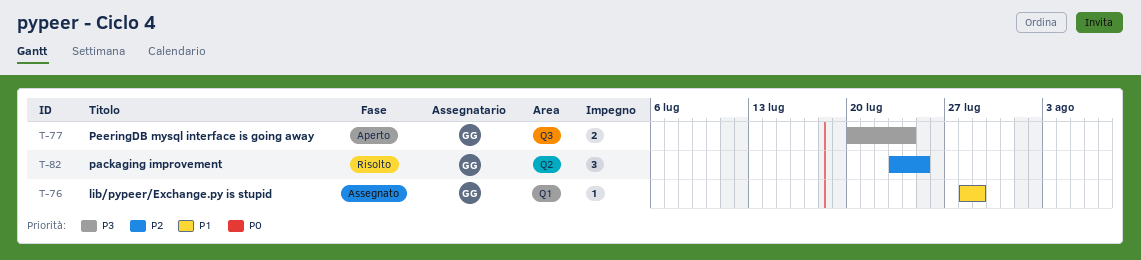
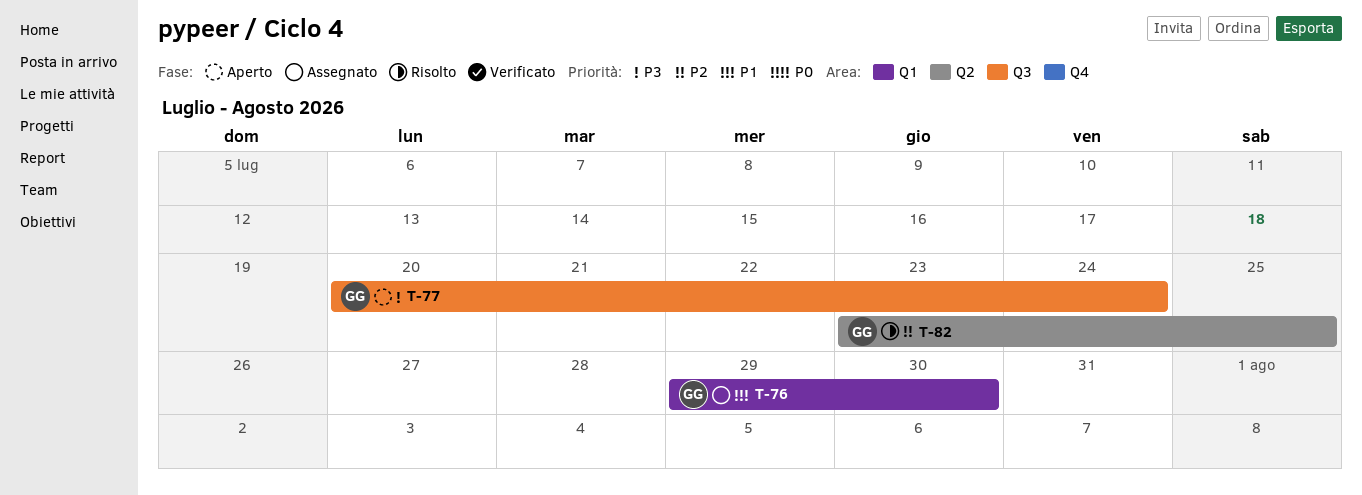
T-76, start: Jul 28 -> Jul 29
T-76, due: Jul 29 -> Jul 30

